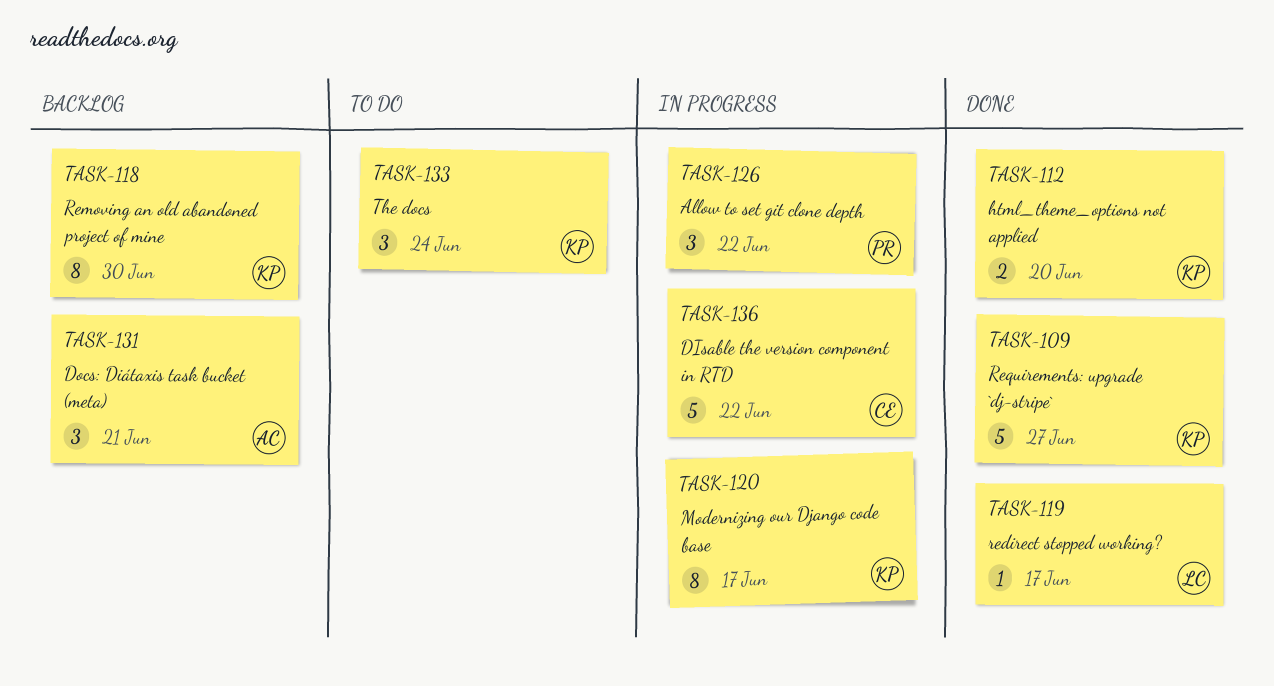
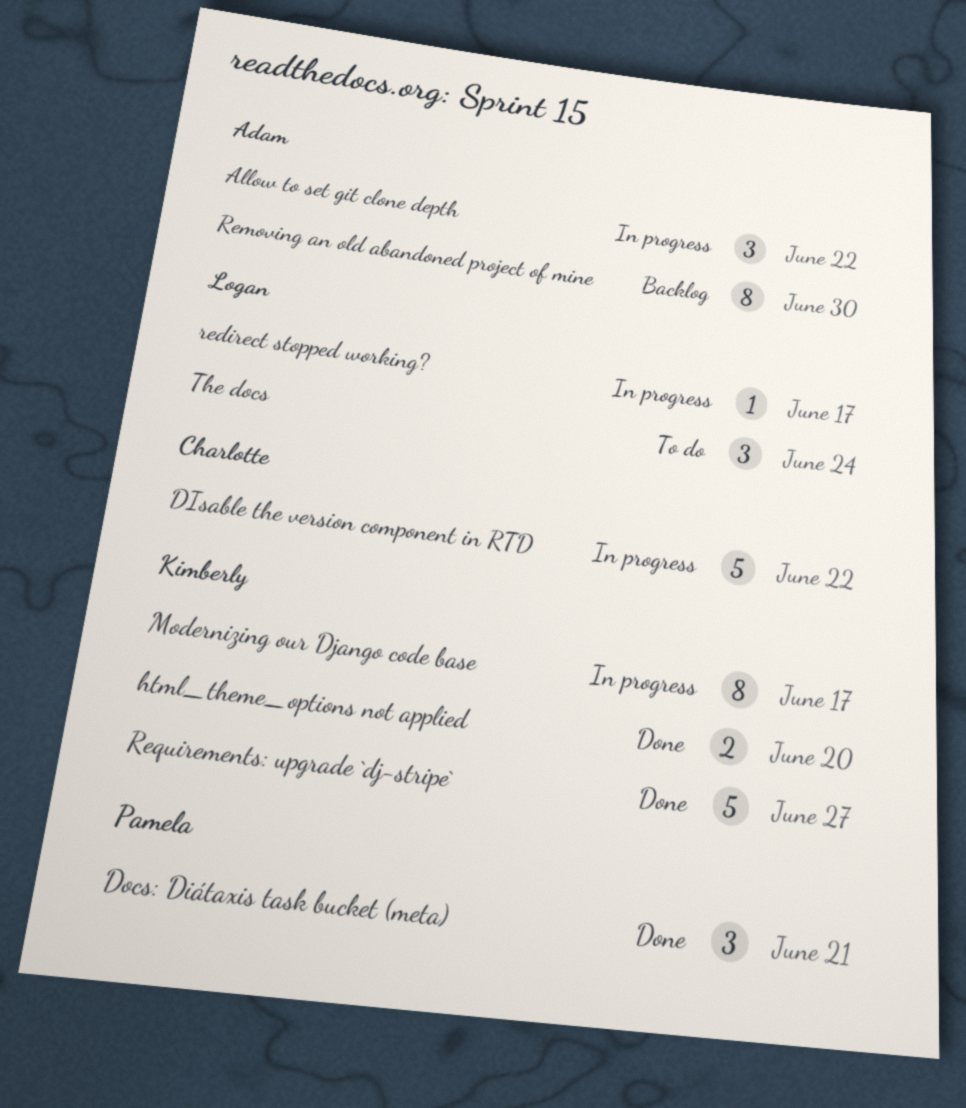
Allow to set git clone depth, owner: Pamela -> Adam
Docs: Diátaxis task bucket (meta), status: Backlog -> Done
Docs: Diátaxis task bucket (meta), owner: Adam -> Pamela
redirect stopped working?, status: Done -> In progress
Removing an old abandoned project of mine, owner: Kimberly -> Adam
The docs, owner: Kimberly -> Logan

